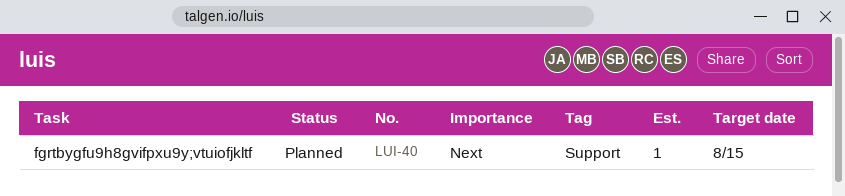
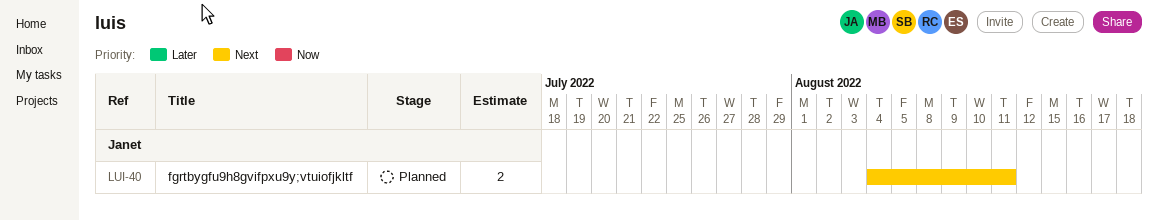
LUI-40, estimate: 1 -> 2
LUI-40, due: Aug 15 -> Aug 11

